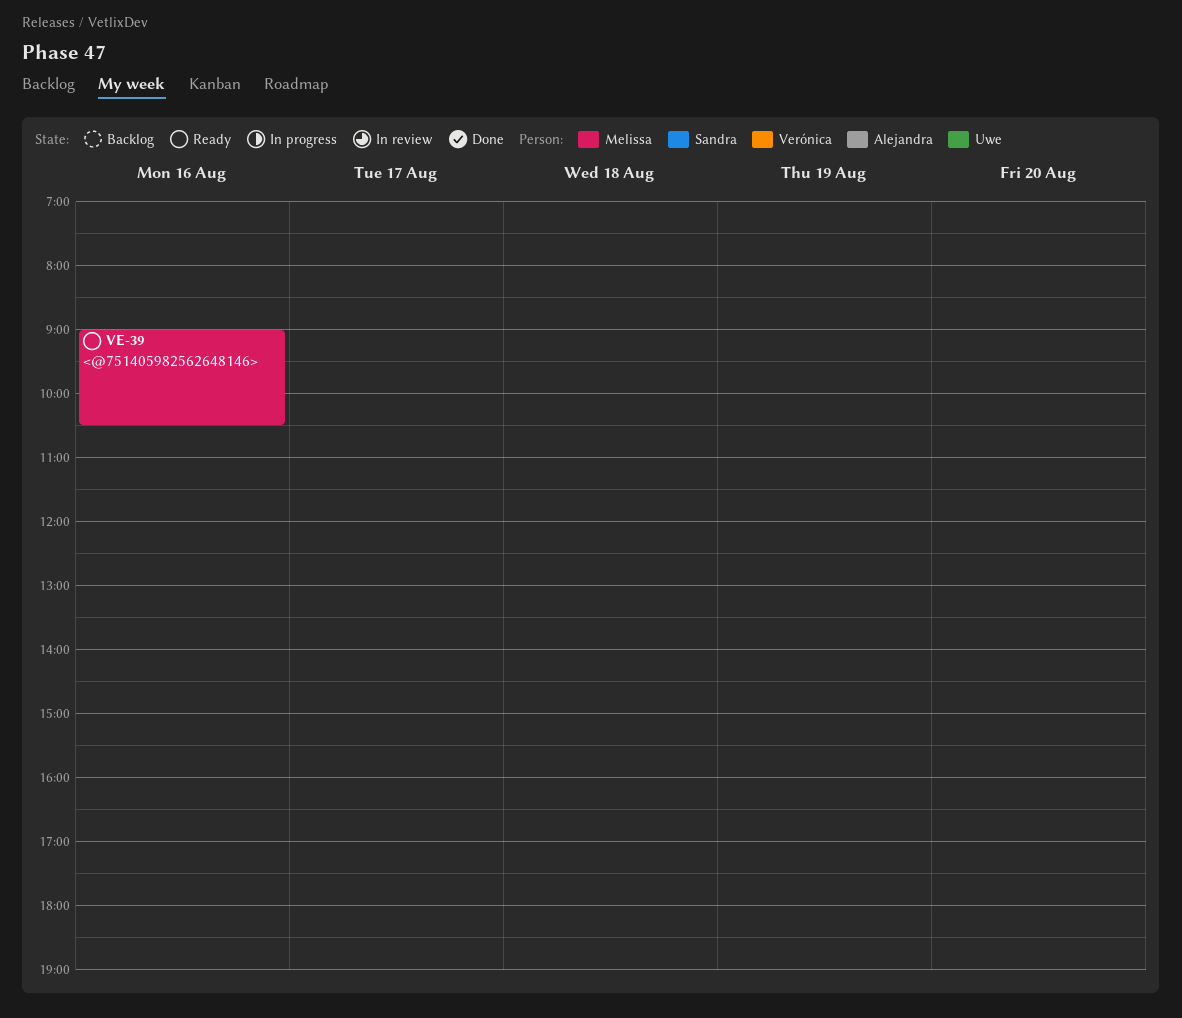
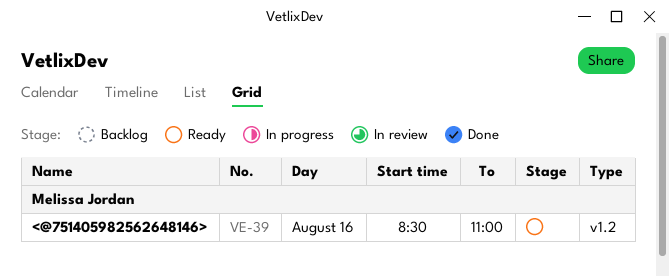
VE-39, begins: 09:00 -> 08:30
VE-39, ends: 10:30 -> 11:00

